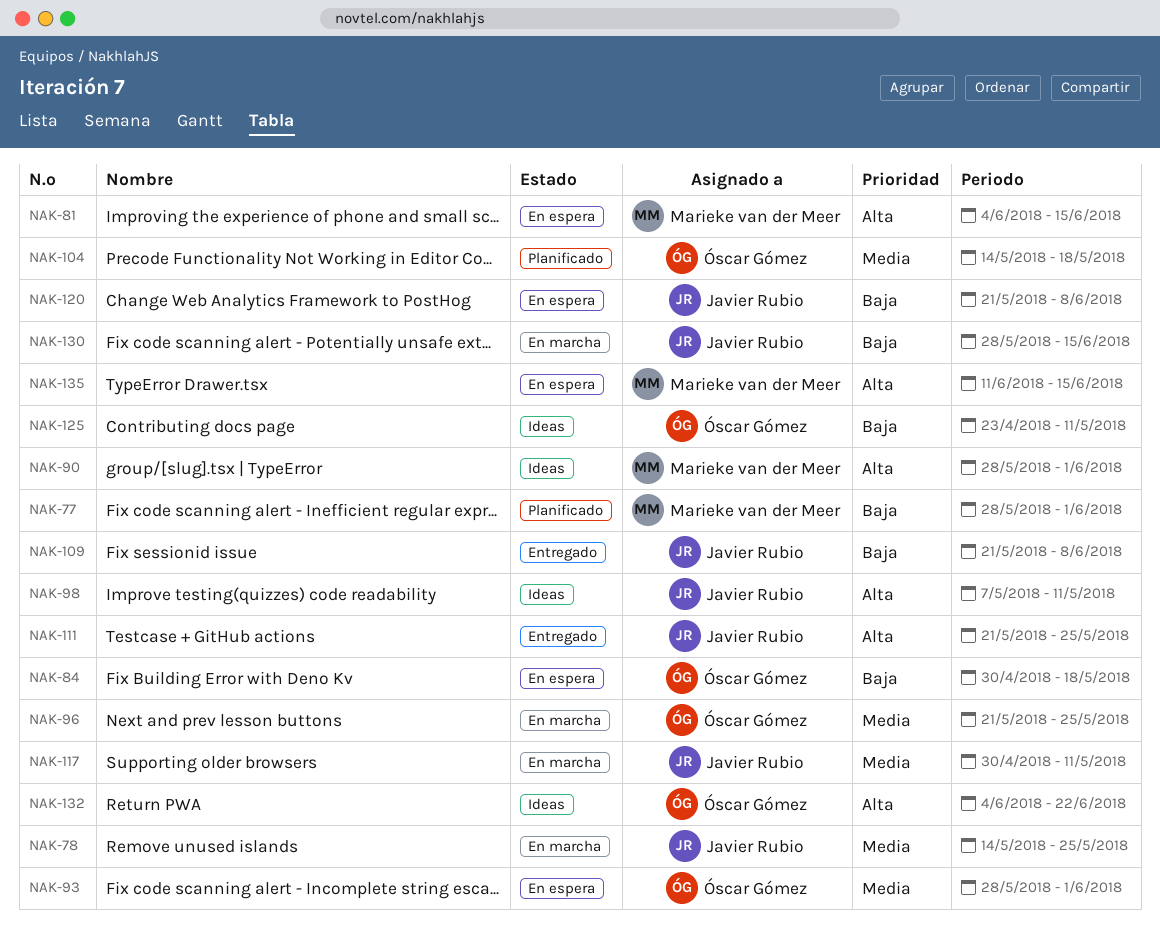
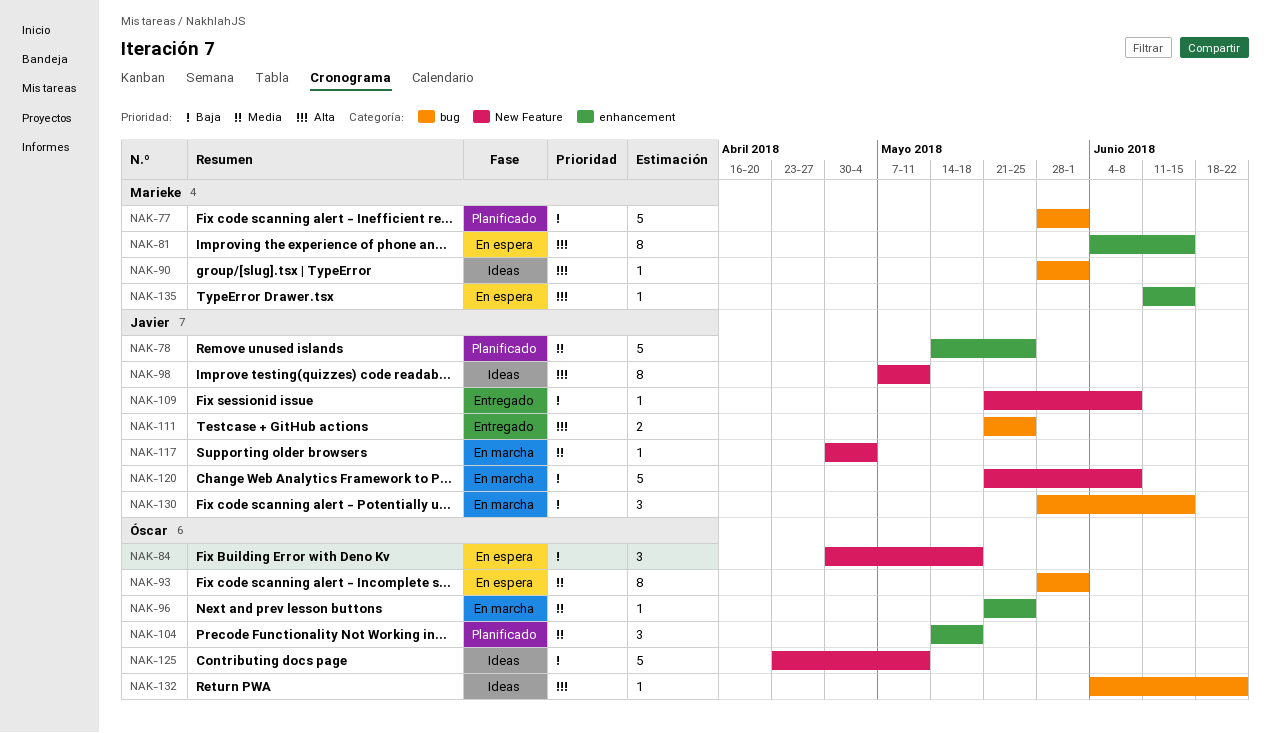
NAK-78, status: En marcha -> Planificado
NAK-117, due: May 11 -> May 4
NAK-120, status: En espera -> En marcha

